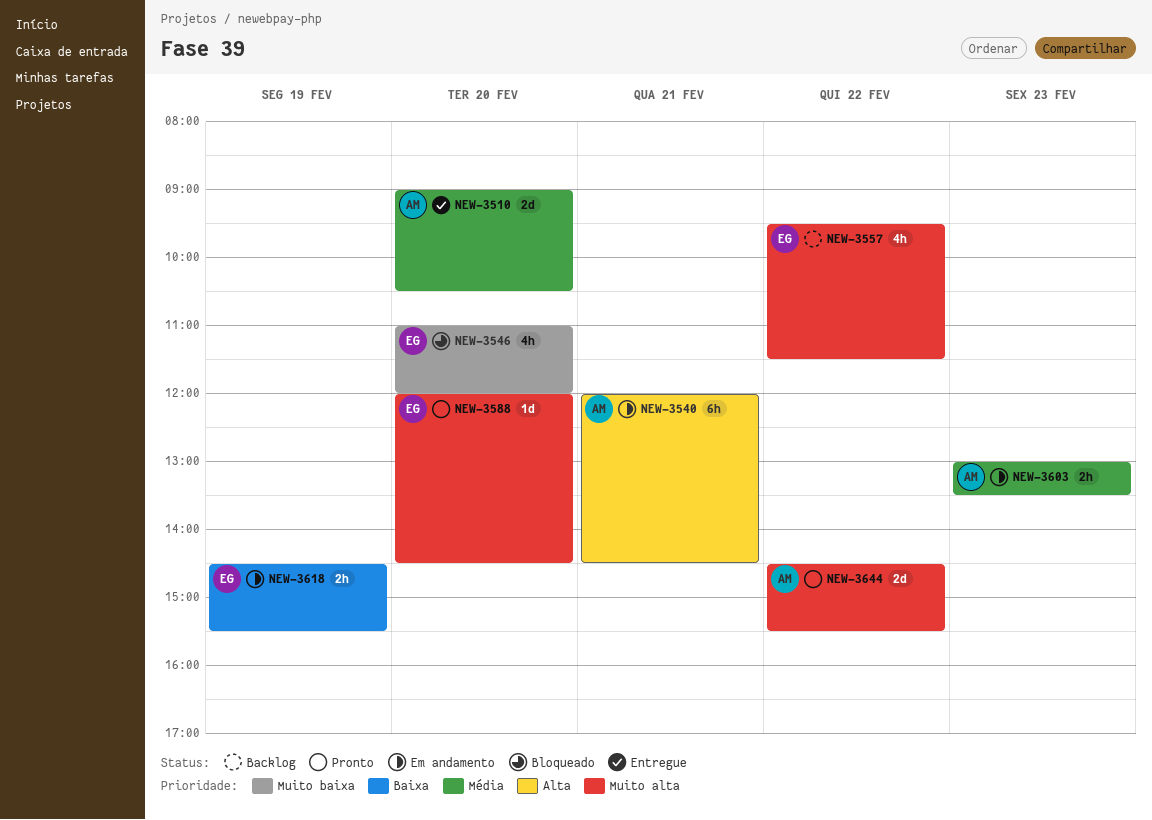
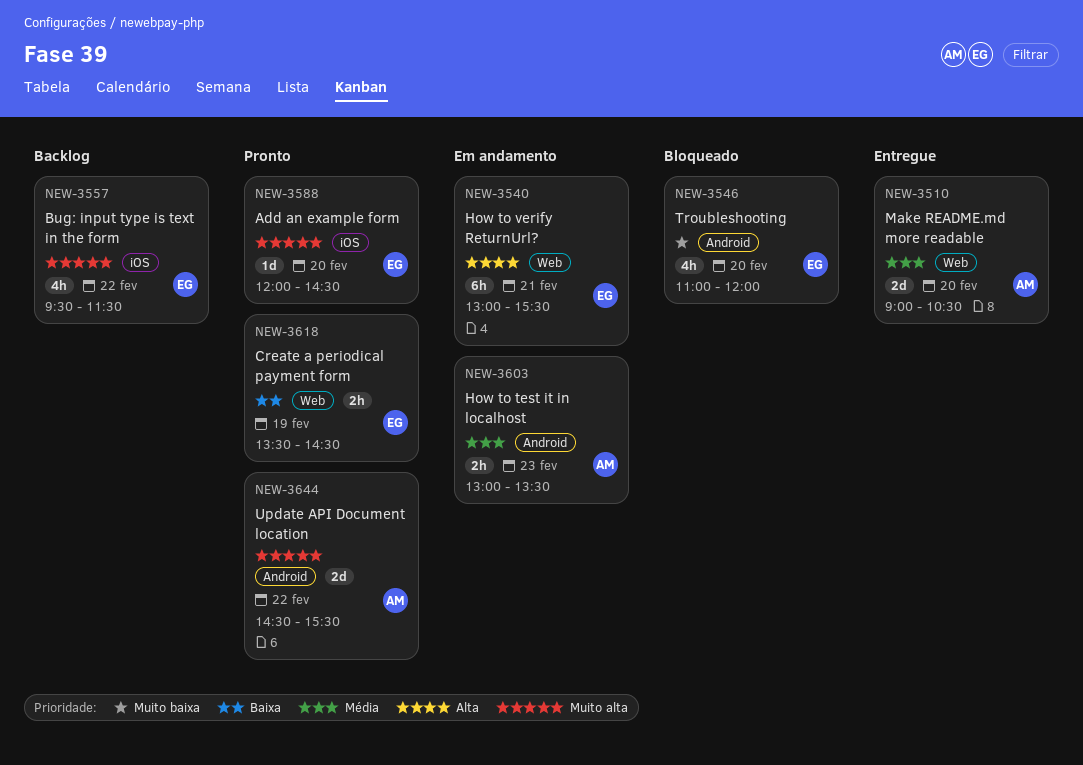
NEW-3540, owner: AM -> EG
NEW-3540, begins: 12:00 -> 13:00
NEW-3540, ends: 14:30 -> 15:30
NEW-3618, status: Em andamento -> Pronto
NEW-3618, begins: 14:30 -> 13:30
NEW-3618, ends: 15:30 -> 14:30

